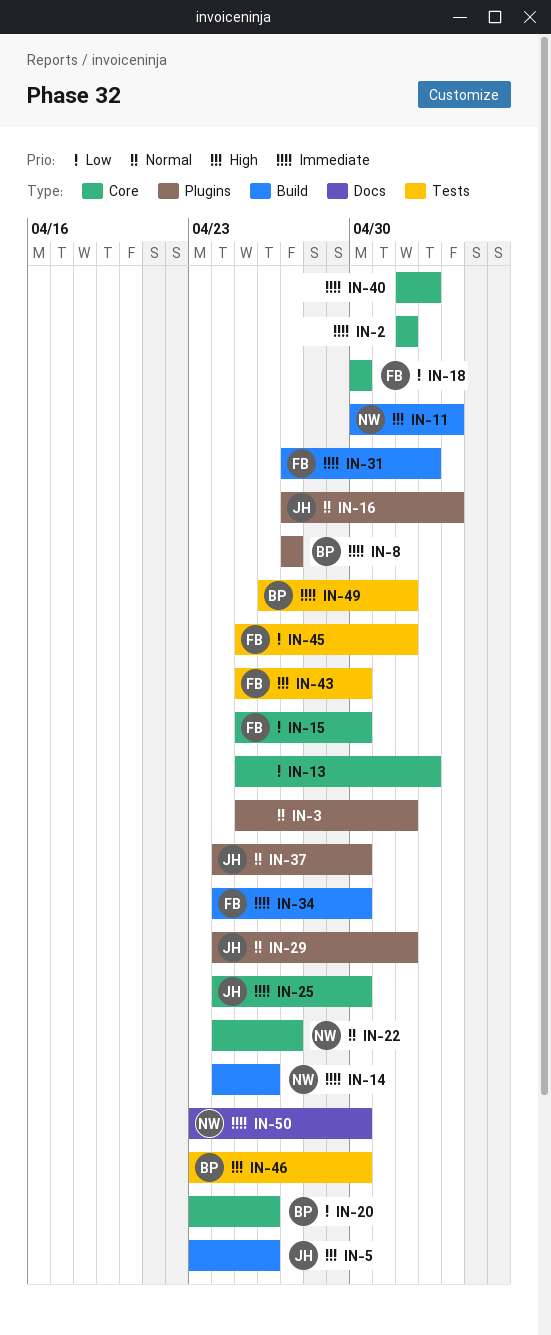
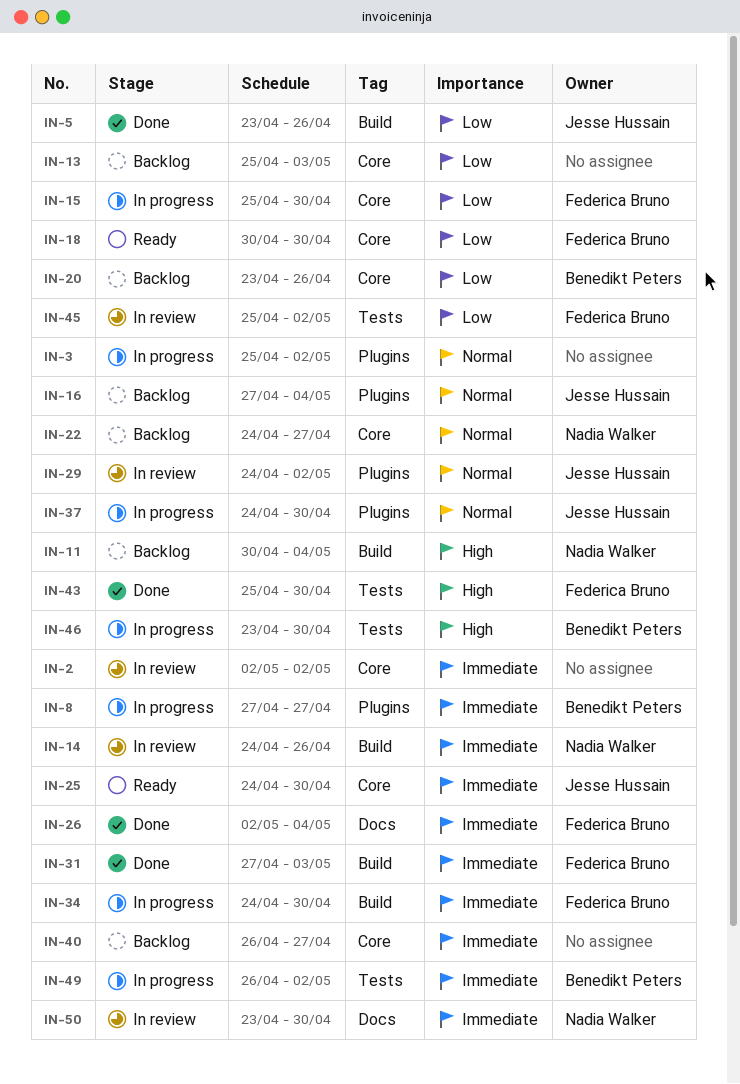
IN-5, priority: High -> Low
IN-26: none -> present
IN-40, start: May 2 -> Apr 26
IN-40, due: May 3 -> Apr 27

